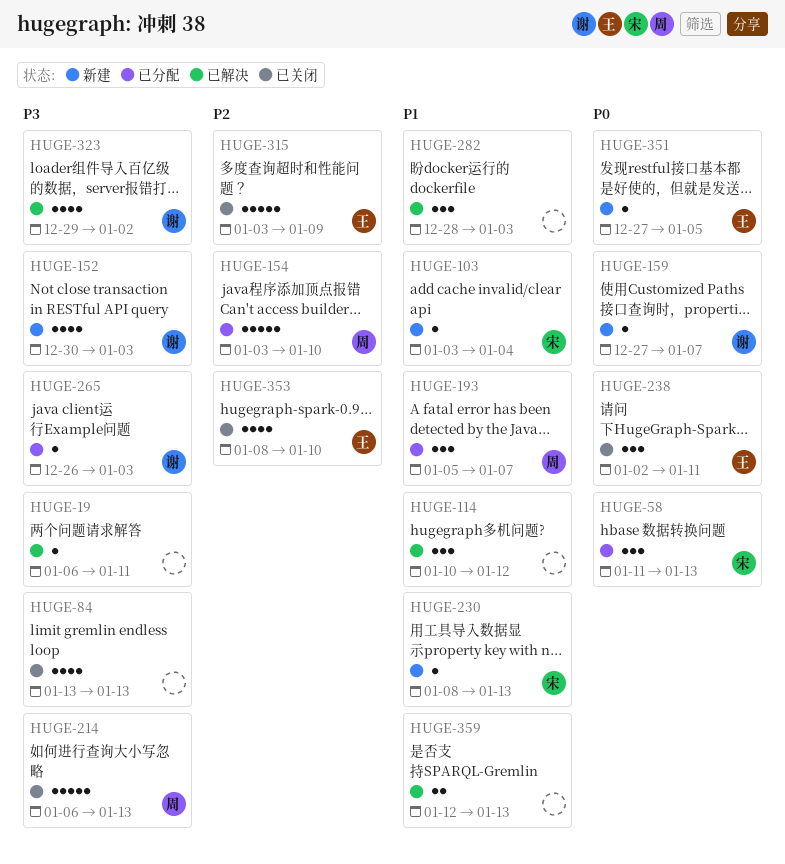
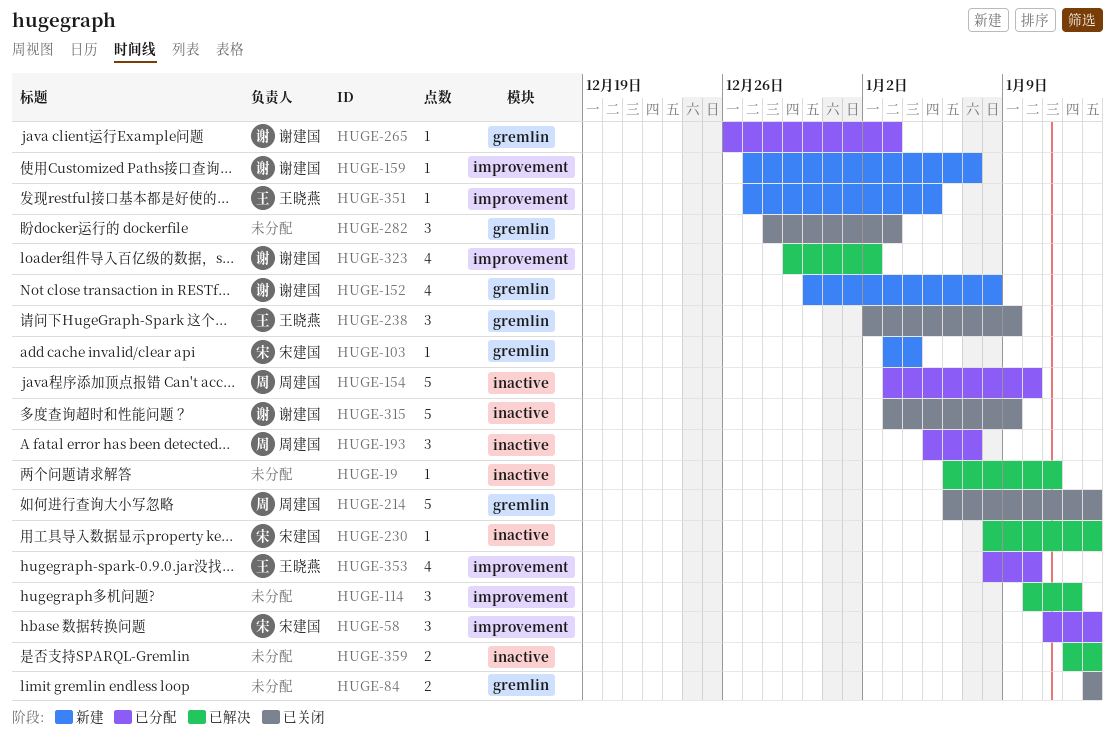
HUGE-84, estimate: 4 -> 2
HUGE-152, due: Jan 3 -> Jan 8
HUGE-230, status: 新建 -> 已解决
HUGE-238, due: Jan 11 -> Jan 9
HUGE-282, status: 已解决 -> 已关闭
HUGE-315, owner: 王晓燕 -> 谢建国
HUGE-353, status: 已关闭 -> 已分配

